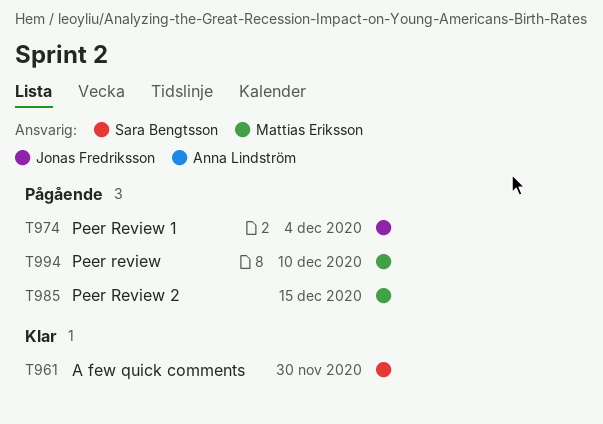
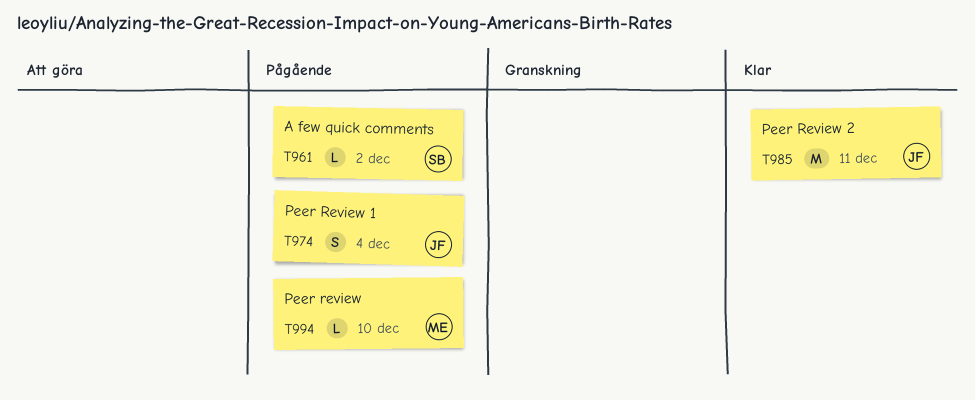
T961, status: Klar -> Pågående
T961, due: Nov 30 -> Dec 2
T985, status: Pågående -> Klar
T985, owner: Mattias Eriksson -> Jonas Fredriksson
T985, due: Dec 15 -> Dec 11

